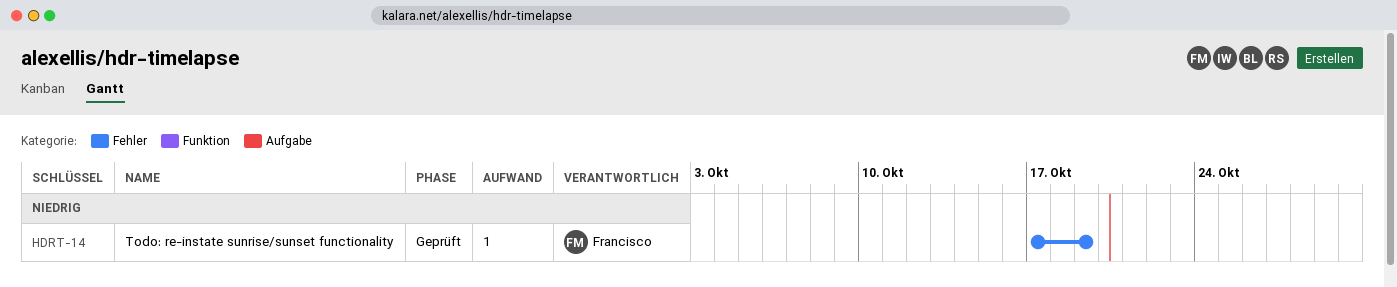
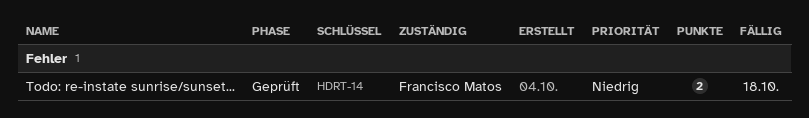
HDRT-14, estimate: 1 -> 2
HDRT-14, due: Oct 19 -> Oct 18

